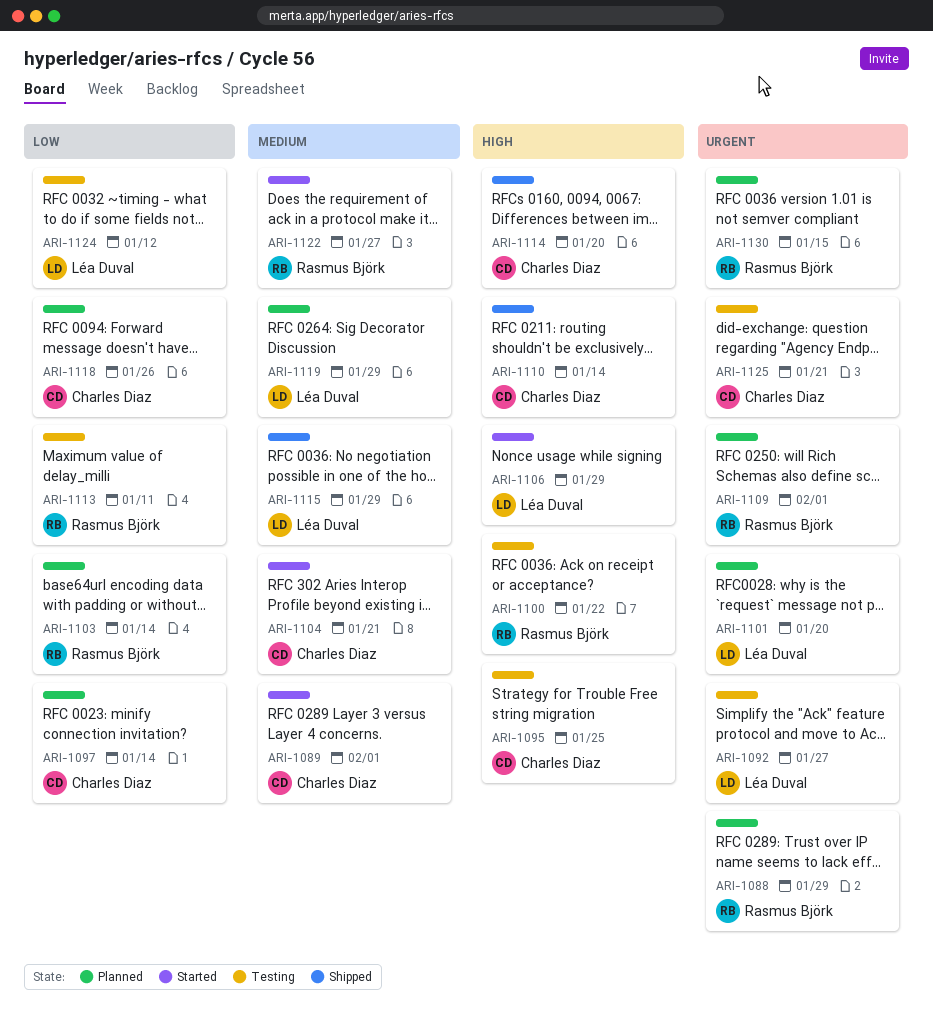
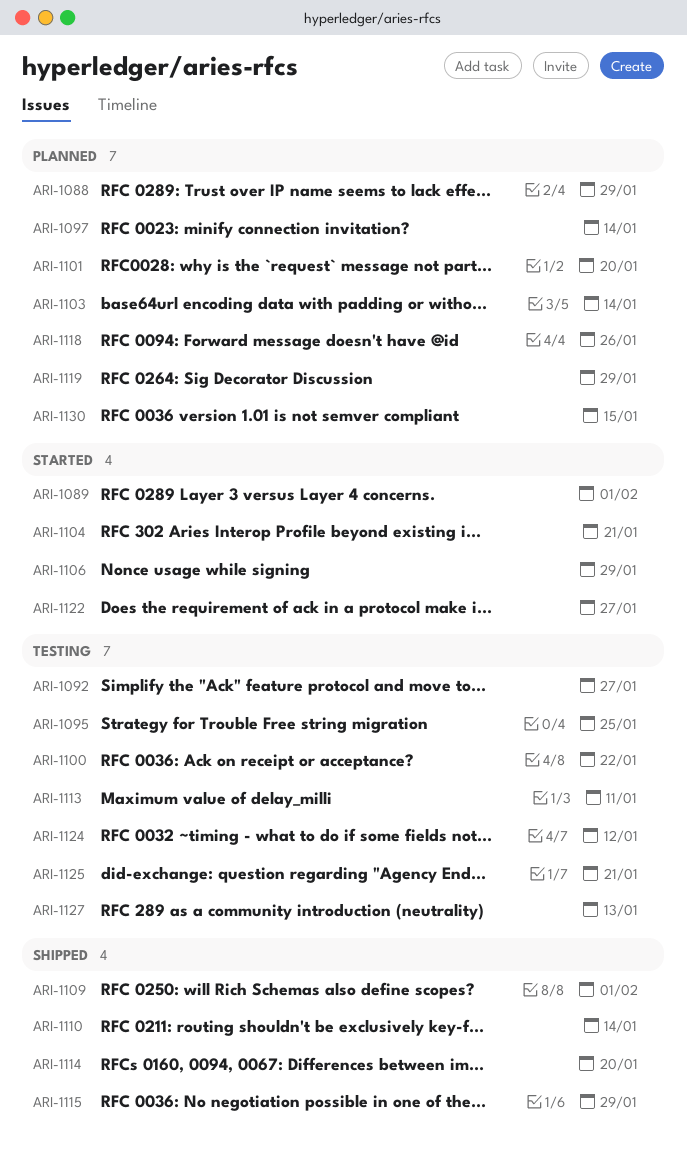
ARI-1109, status: Planned -> Shipped
ARI-1127: none -> present

